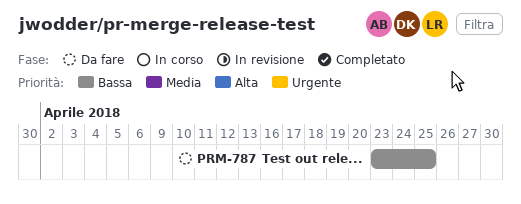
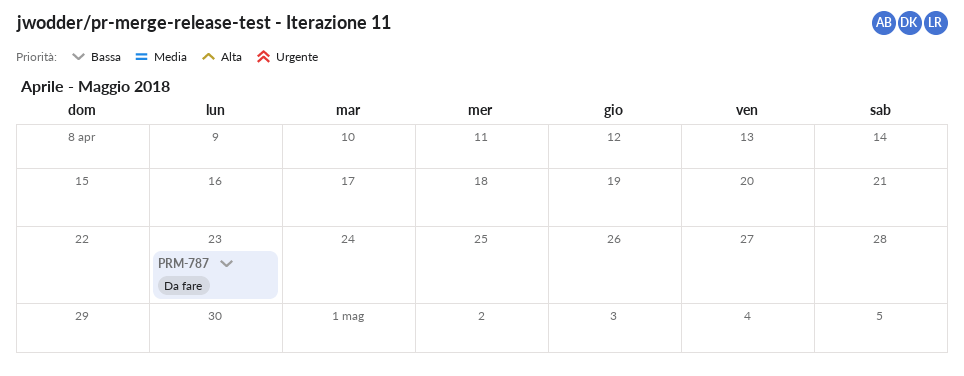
PRM-787, due: Apr 25 -> Apr 23

